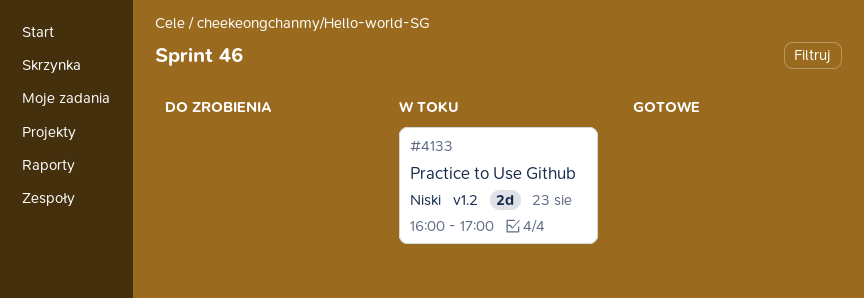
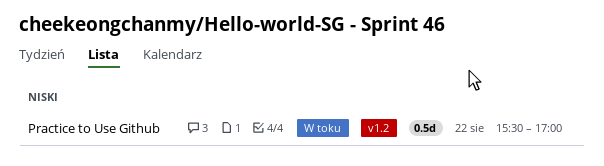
Practice to Use Github, estimate: 2d -> 0.5d
Practice to Use Github, day: Aug 23 -> Aug 22
Practice to Use Github, begins: 16:00 -> 15:30

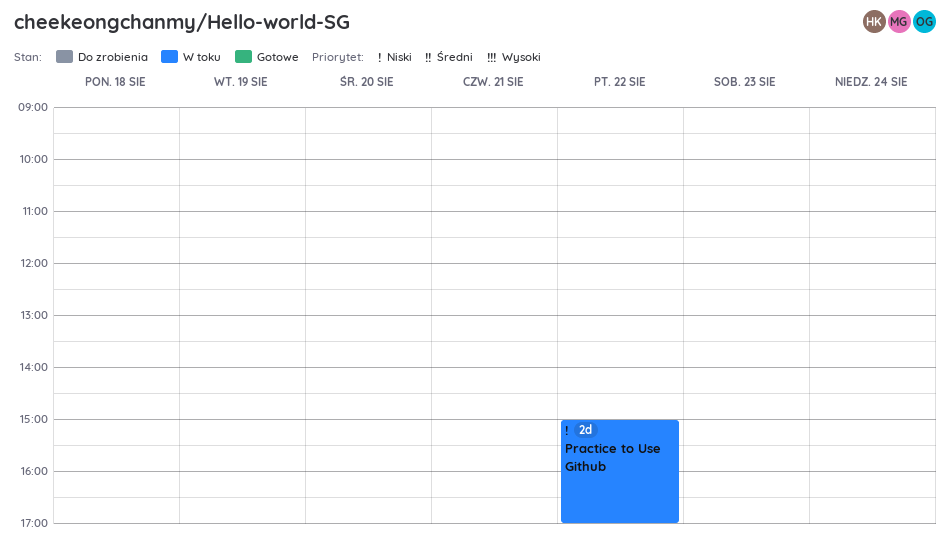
Practice to Use Github, estimate: 0.5d -> 2d
Practice to Use Github, begins: 15:30 -> 15:00

